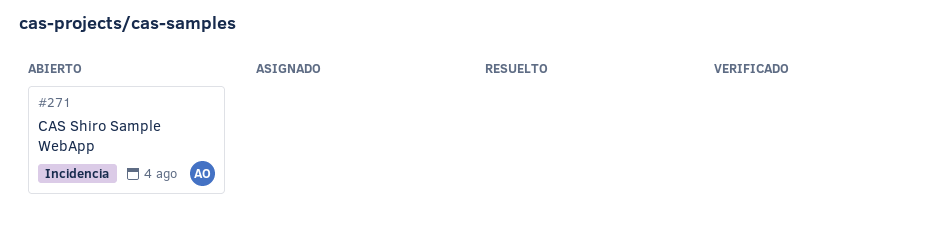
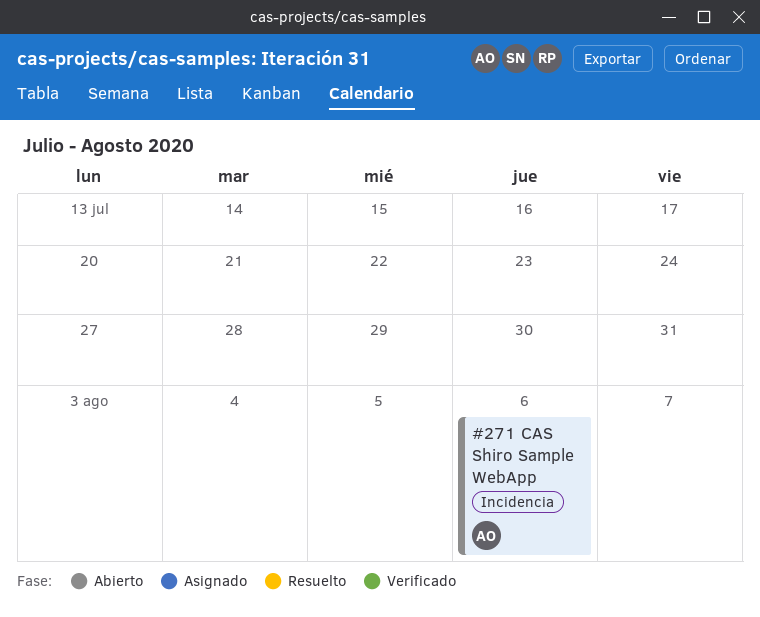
#271, due: Aug 4 -> Aug 6

